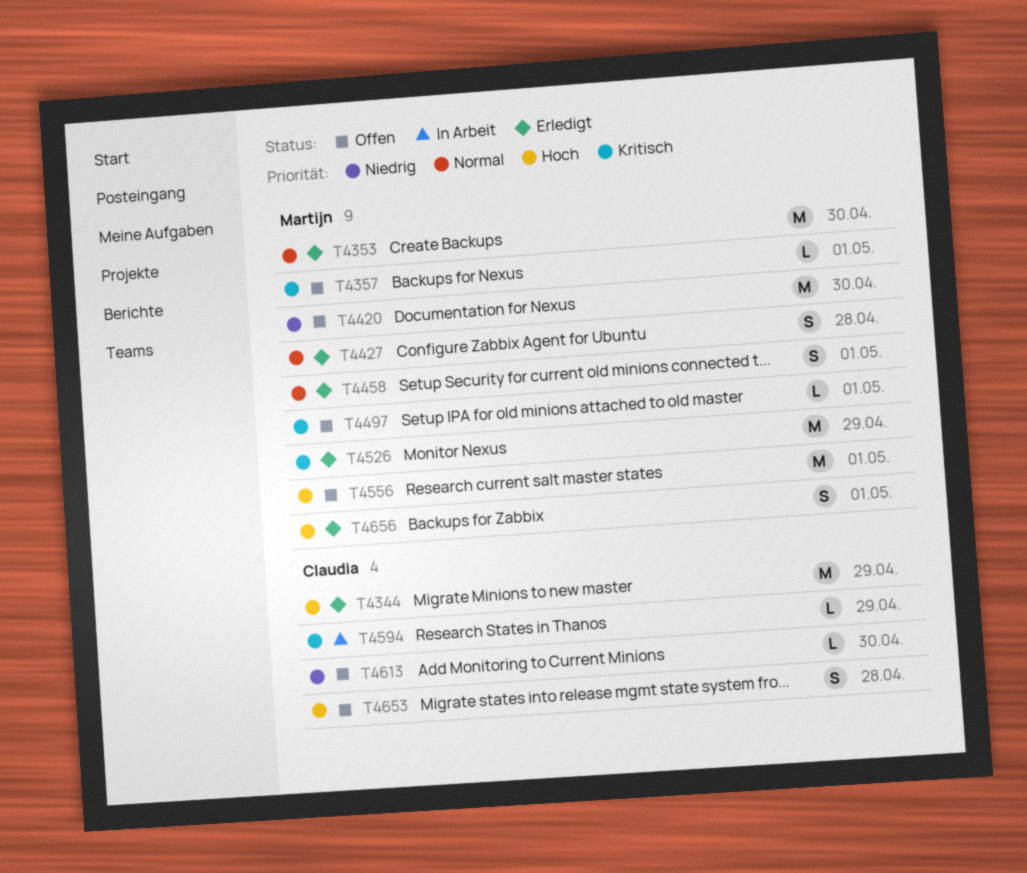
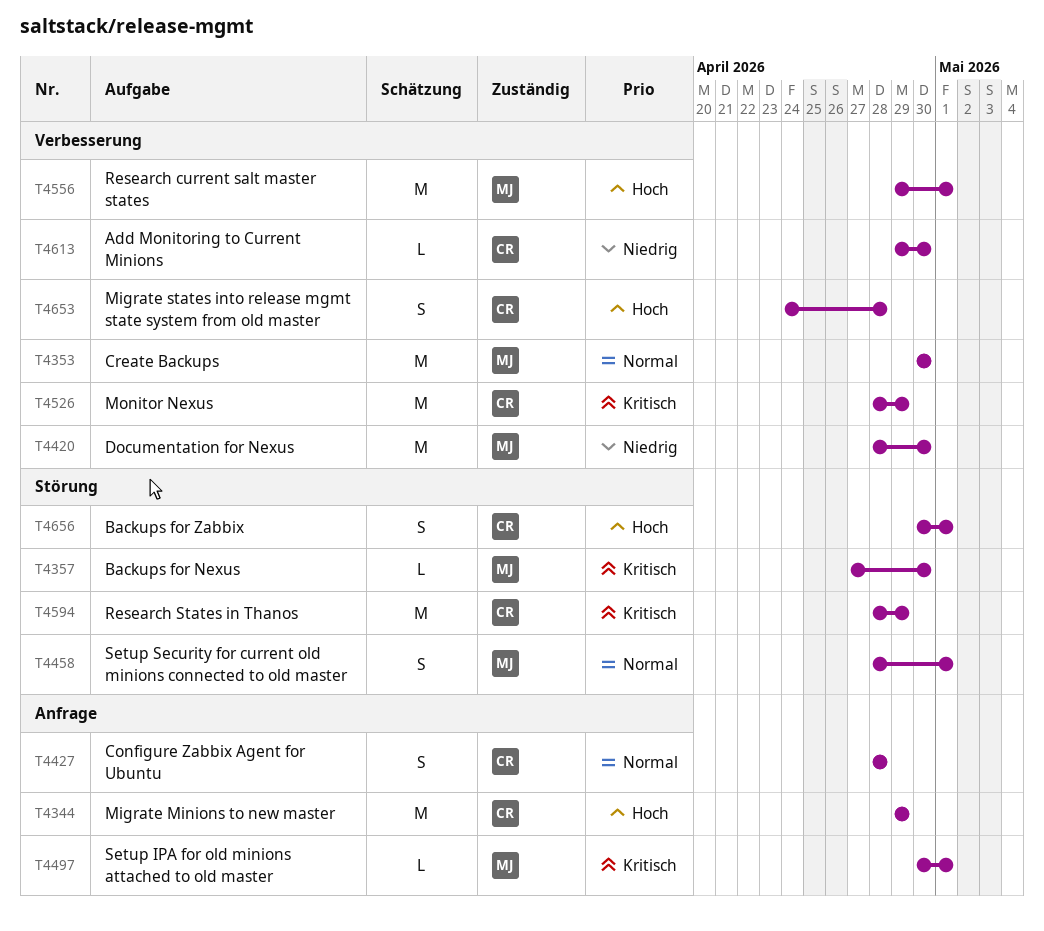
T4357, due: May 1 -> Apr 30
T4427, owner: Martijn -> Claudia
T4526, owner: Martijn -> Claudia
T4594, estimate: L -> M
T4656, owner: Martijn -> Claudia

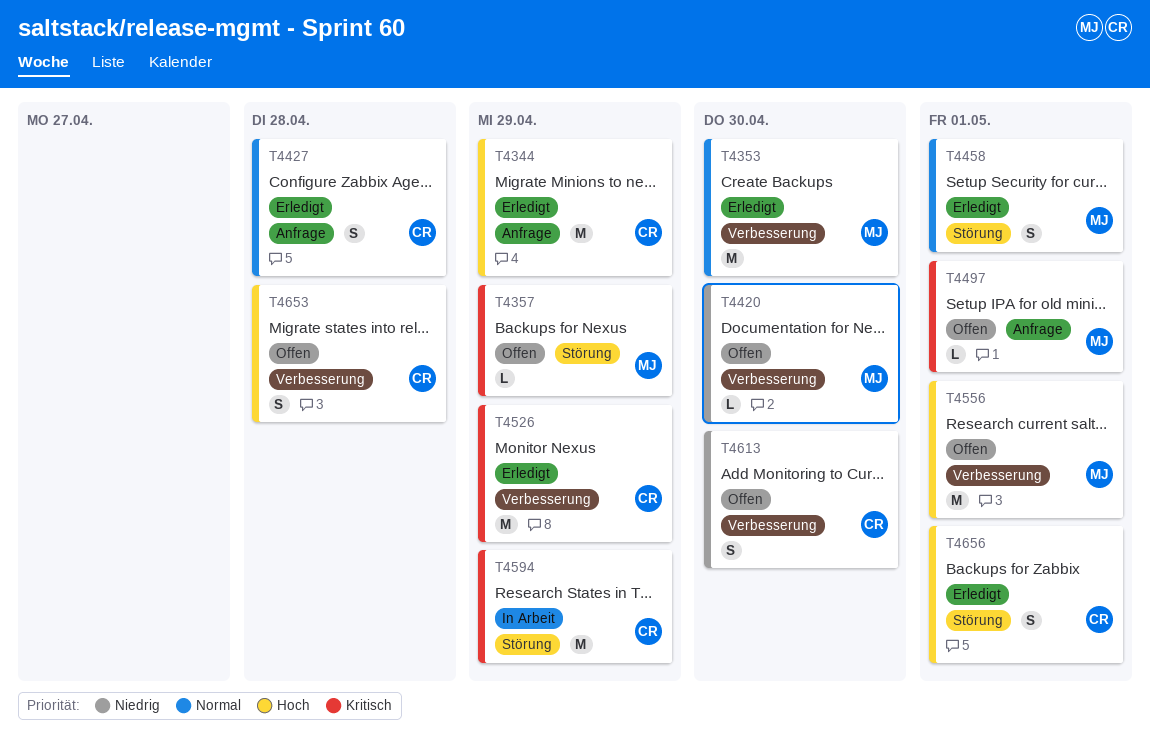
T4357, due: Apr 30 -> Apr 29
T4420, estimate: M -> L
T4613, estimate: L -> S

